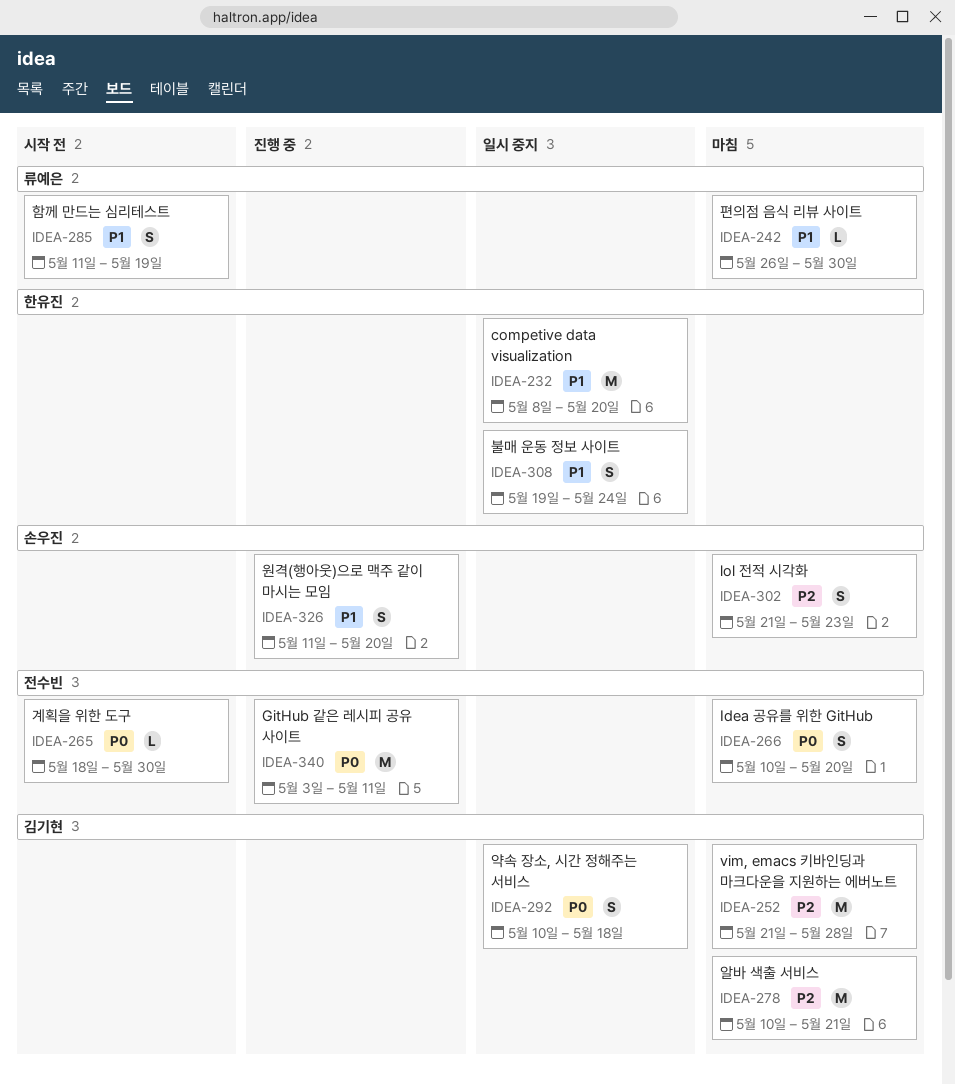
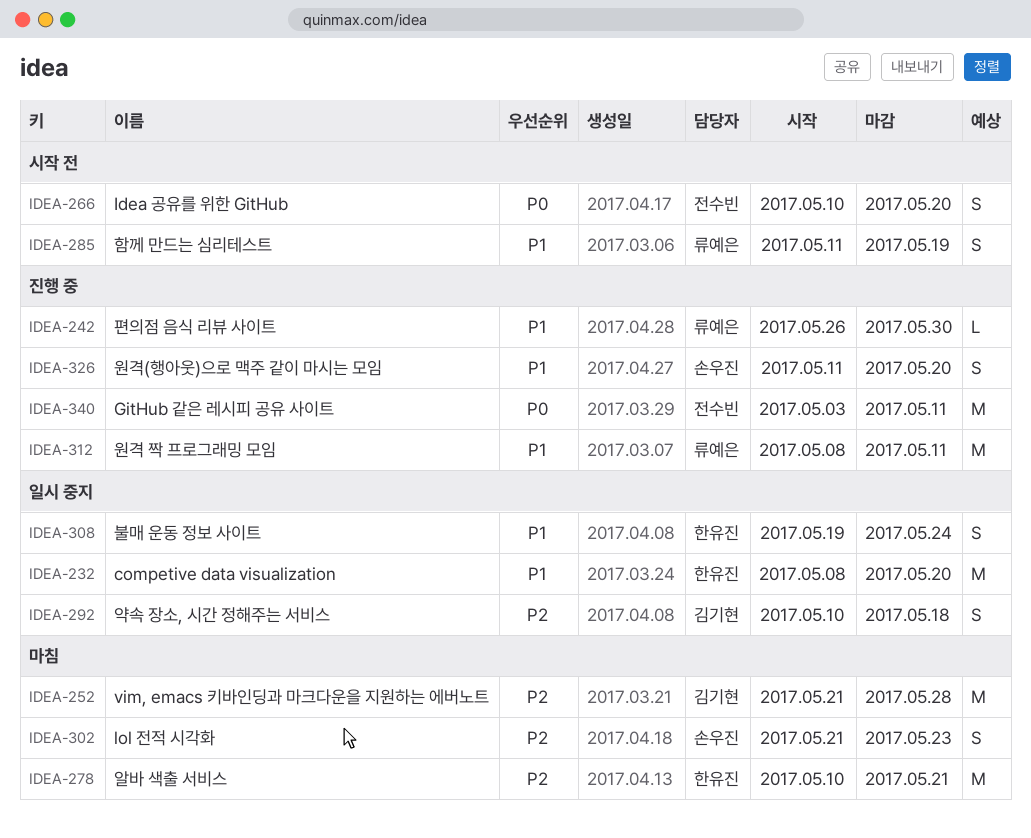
IDEA-242, status: 마침 -> 진행 중
IDEA-265: present -> none
IDEA-266, status: 마침 -> 시작 전
IDEA-278, owner: 김기현 -> 한유진
IDEA-292, priority: P0 -> P2
IDEA-312: none -> present

